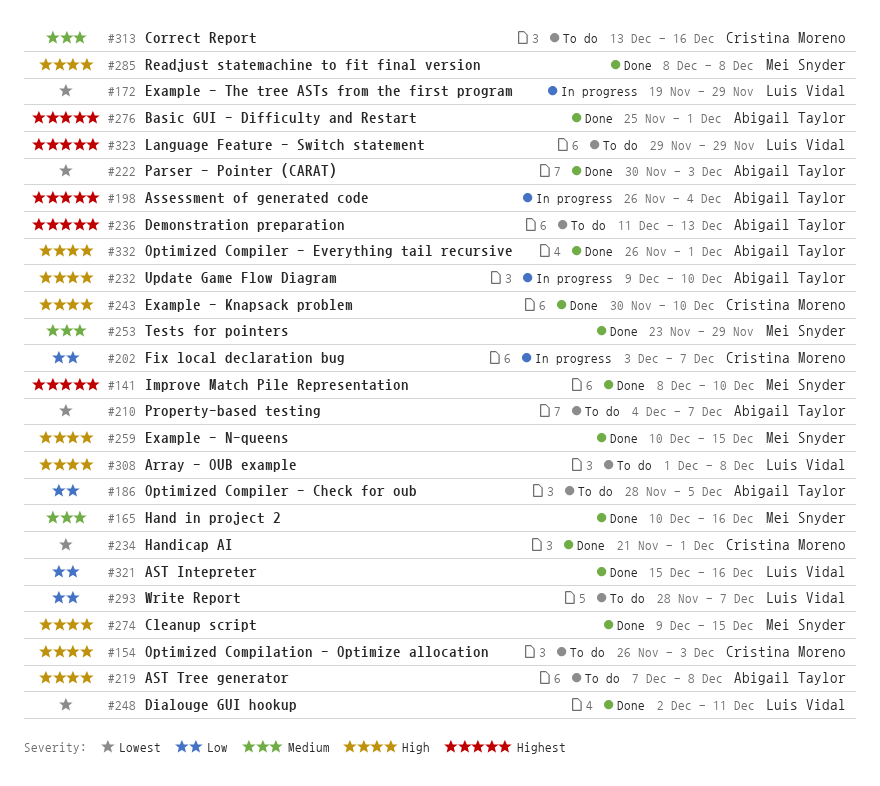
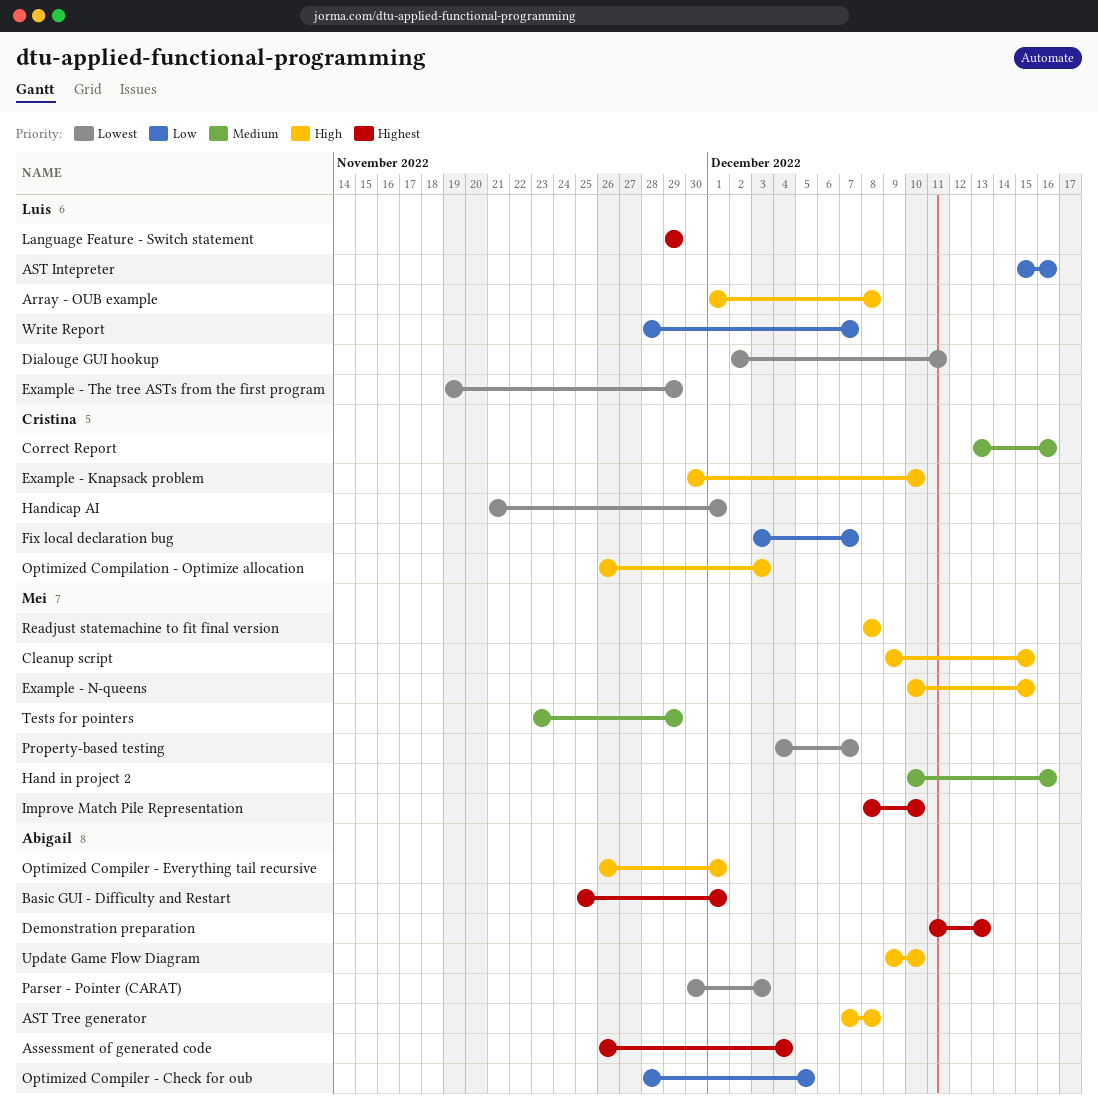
Property-based testing, owner: Abigail Taylor -> Mei Snyder

